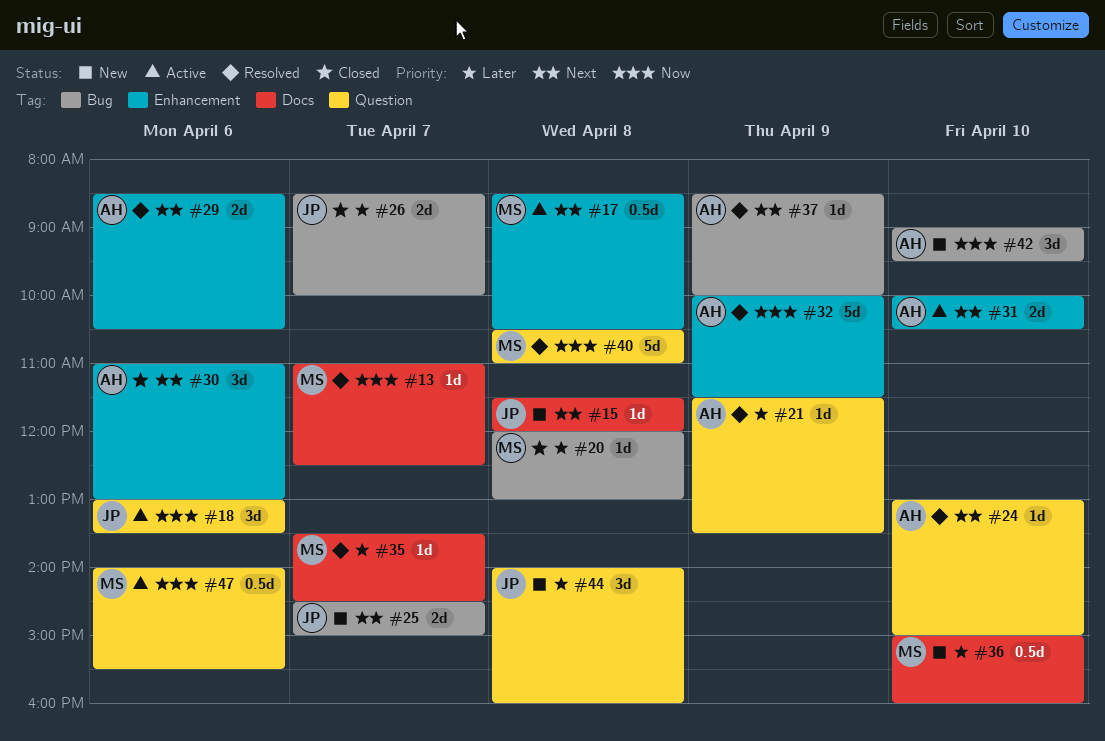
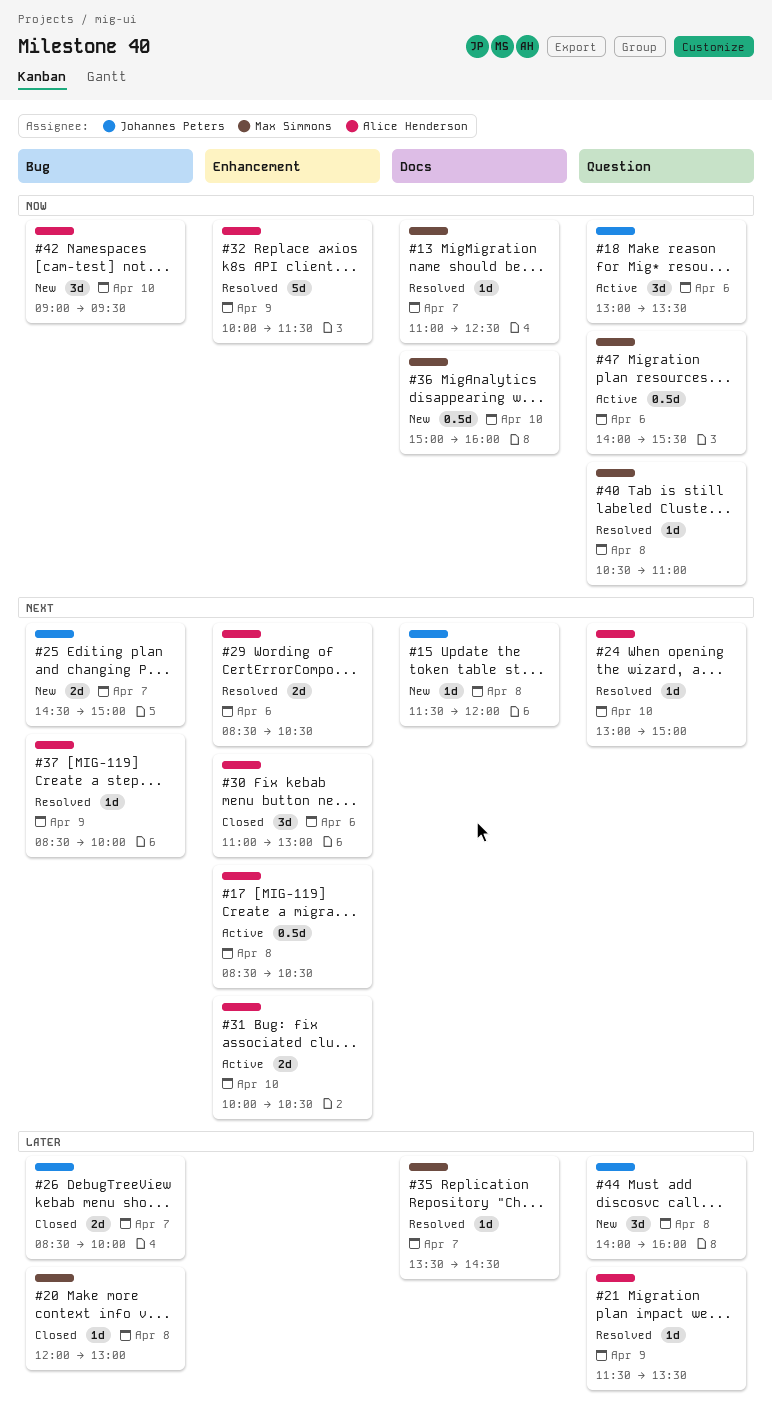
#17, owner: Max Simmons -> Alice Henderson
#36, priority: Later -> Now
#40, estimate: 5d -> 1d

